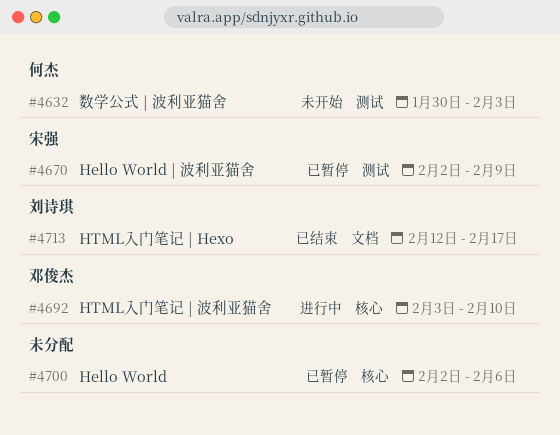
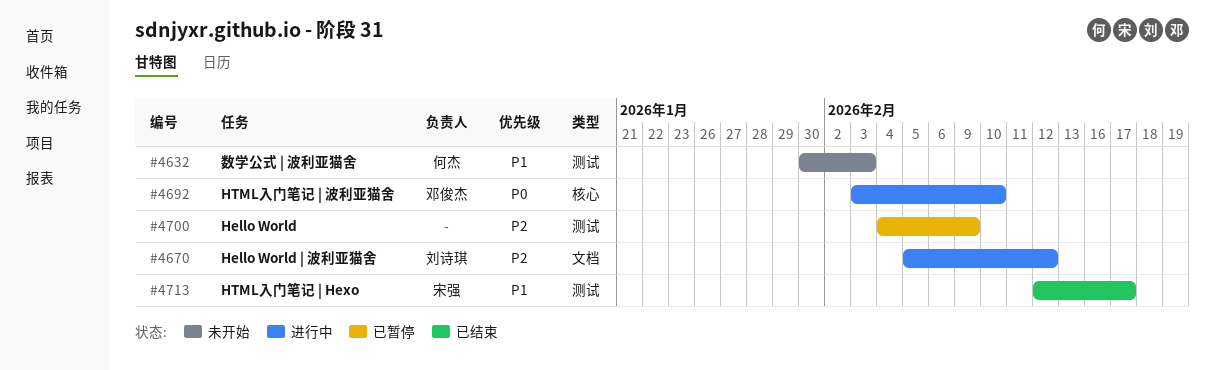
#4670, status: 已暂停 -> 进行中
#4670, owner: 宋强 -> 刘诗琪
#4670, label: 测试 -> 文档
#4670, start: Feb 2 -> Feb 5
#4670, due: Feb 9 -> Feb 12
#4700, label: 核心 -> 测试
#4700, start: Feb 2 -> Feb 4
#4700, due: Feb 6 -> Feb 9
#4713, owner: 刘诗琪 -> 宋强
#4713, label: 文档 -> 测试

